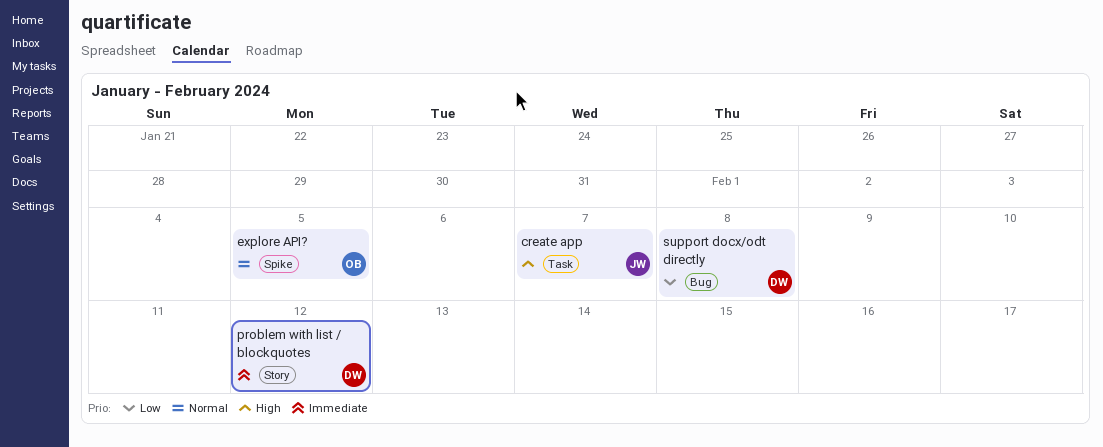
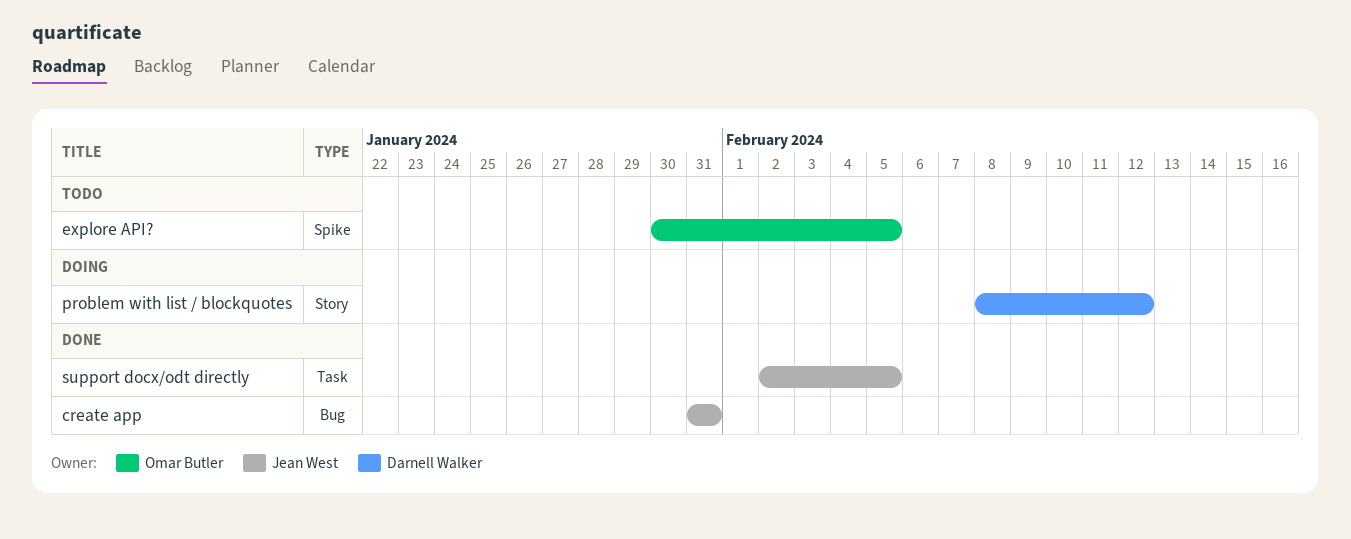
create app, label: Task -> Bug
create app, due: Feb 7 -> Jan 31
support docx/odt directly, owner: Darnell Walker -> Jean West
support docx/odt directly, label: Bug -> Task
support docx/odt directly, due: Feb 8 -> Feb 5

